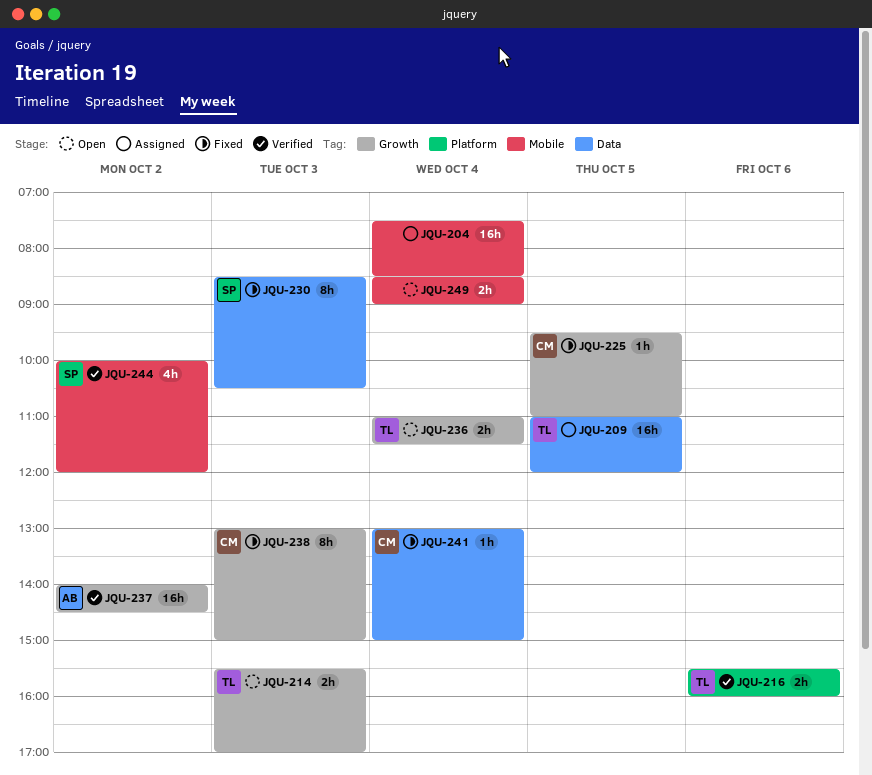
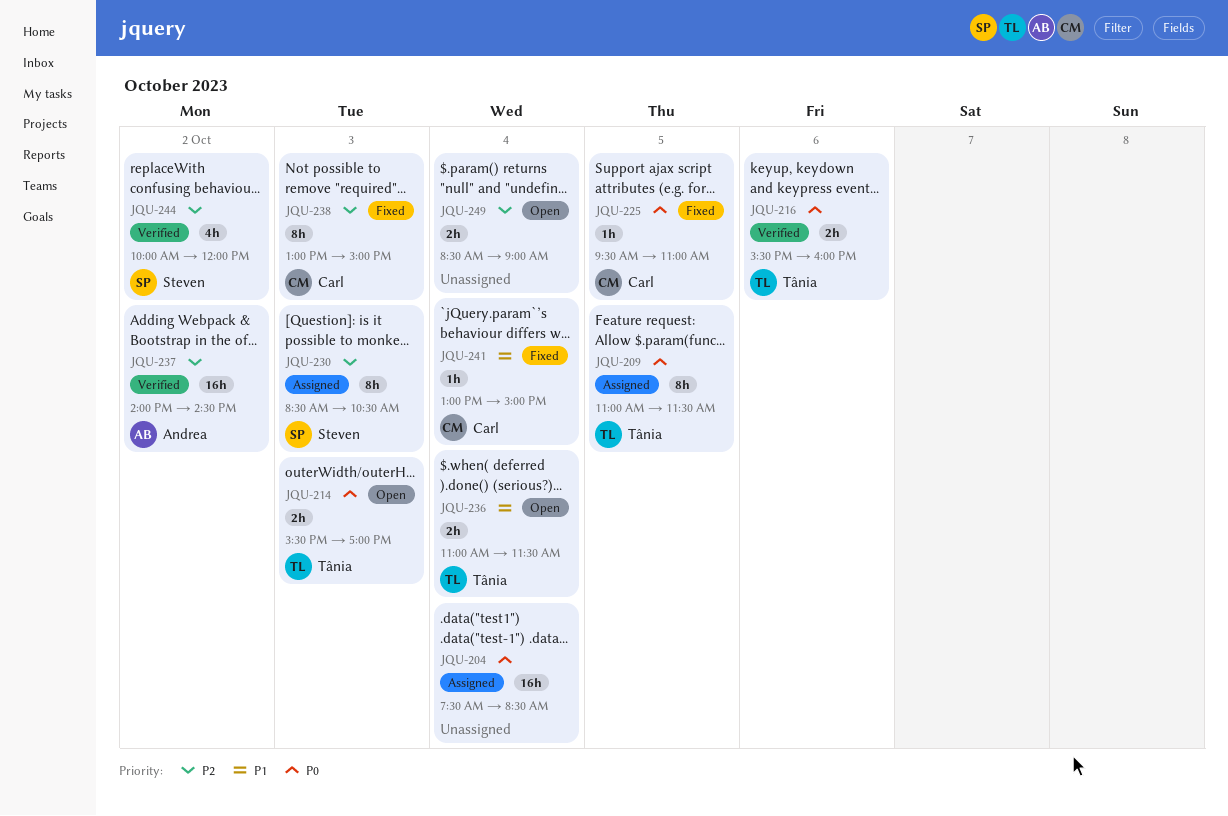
JQU-209, estimate: 16h -> 8h
JQU-209, ends: 12:00 -> 11:30
JQU-230, status: Fixed -> Assigned

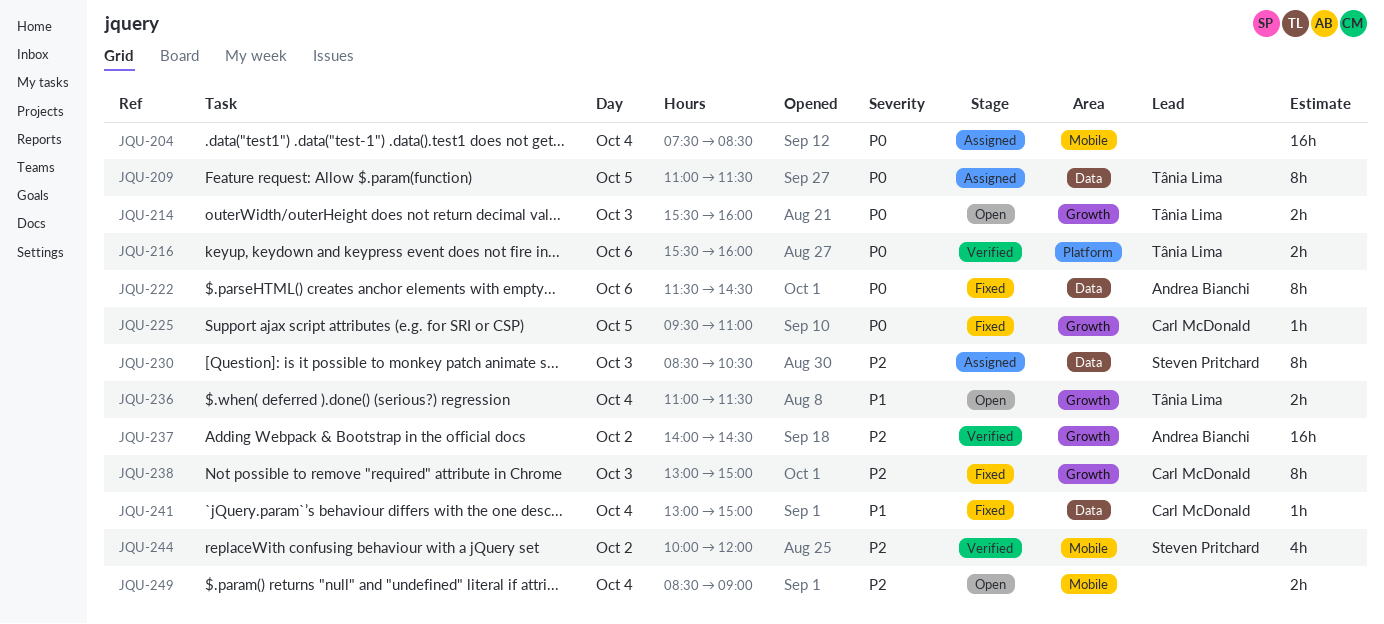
JQU-214, ends: 17:00 -> 16:00
JQU-222: none -> present

